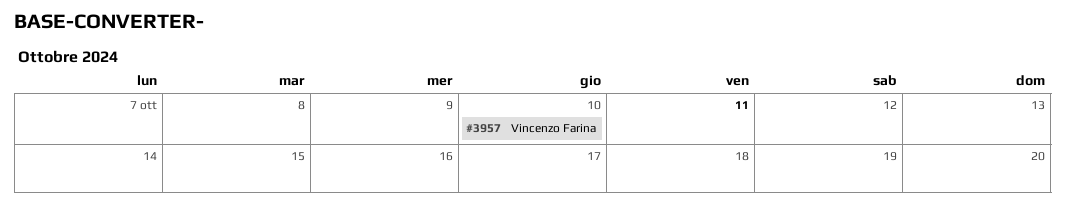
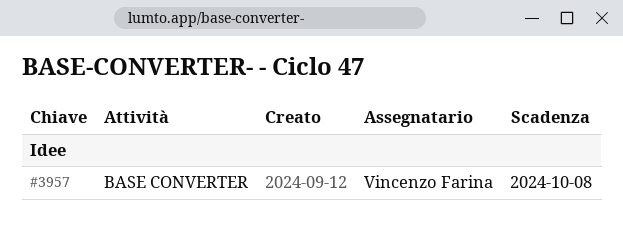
#3957, due: Oct 10 -> Oct 8

